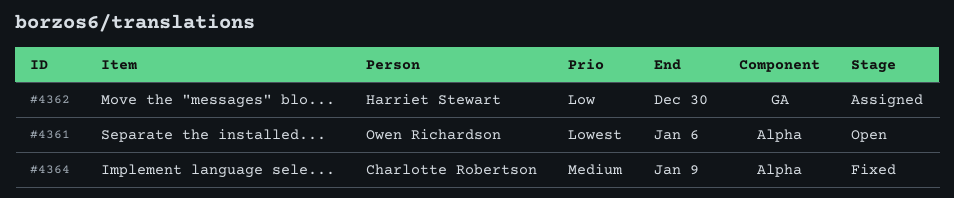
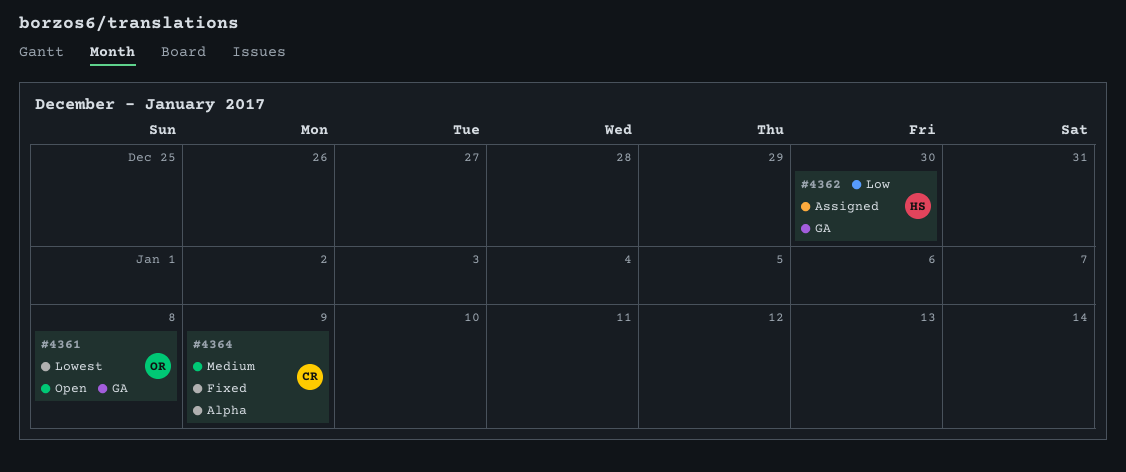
#4361, label: Alpha -> GA
#4361, due: Jan 6 -> Jan 8

